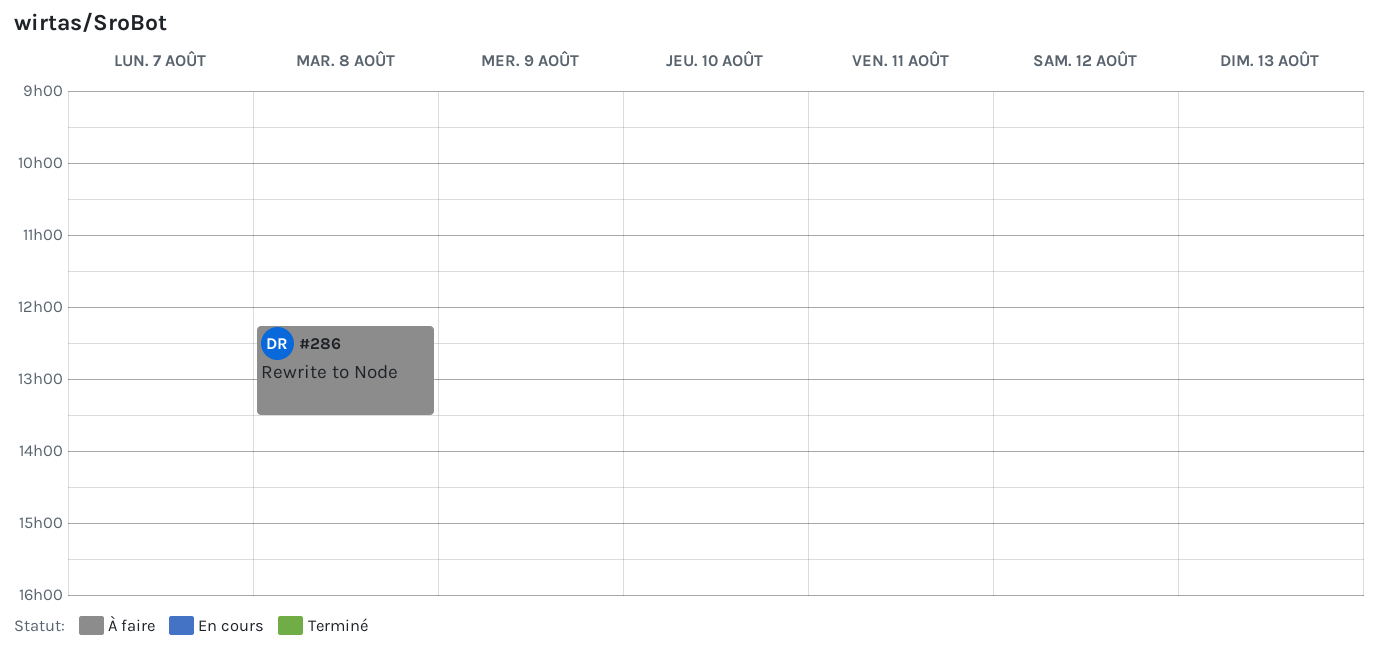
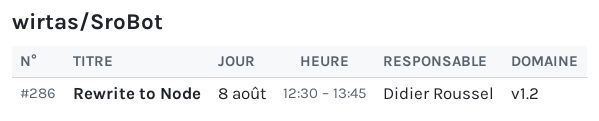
#286, begins: 12:15 -> 12:30
#286, ends: 13:30 -> 13:45

